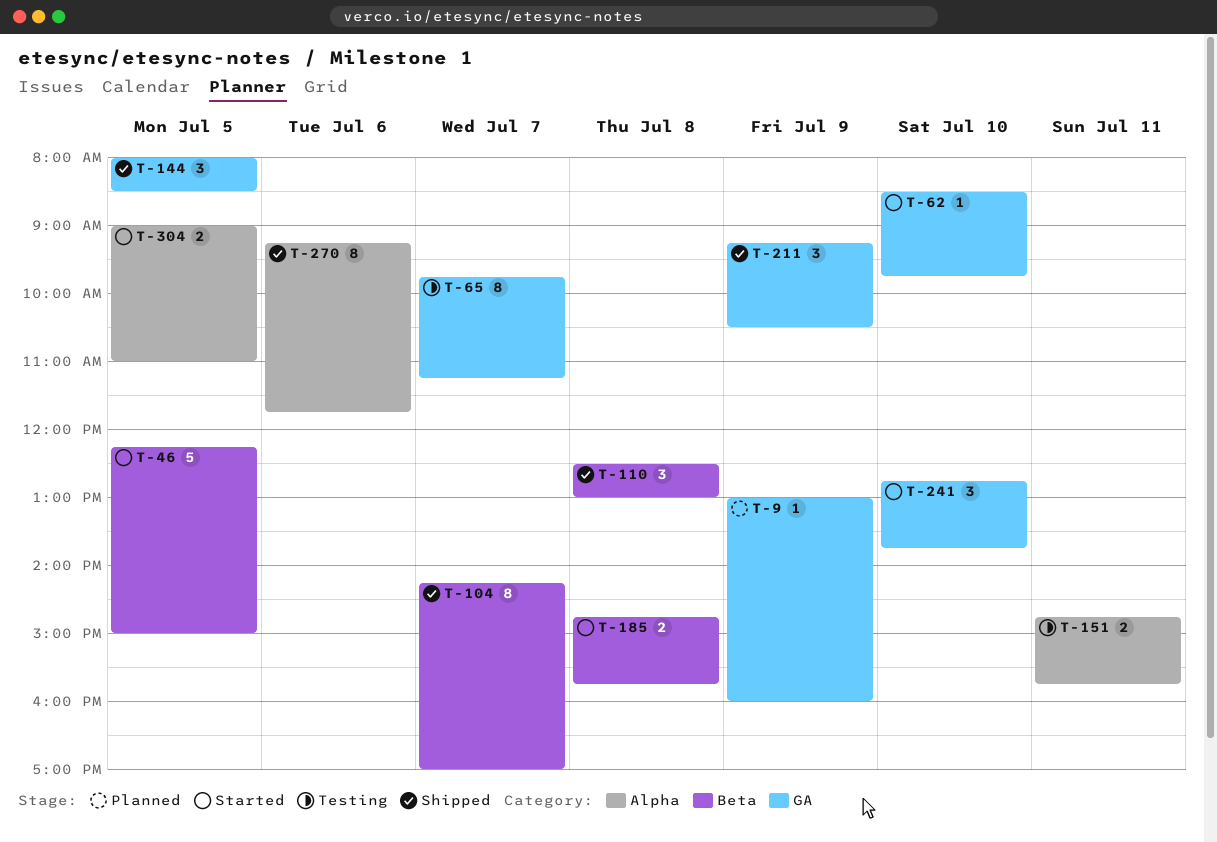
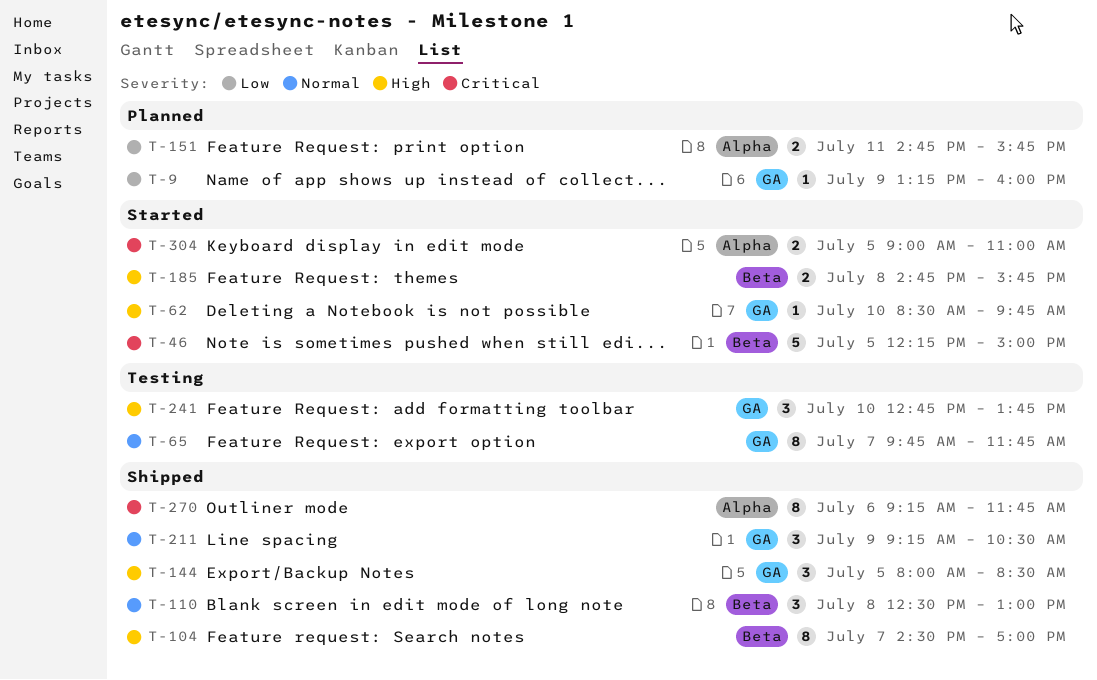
T-9, begins: 13:00 -> 13:15
T-65, ends: 11:15 -> 11:45
T-104, begins: 14:15 -> 14:30
T-151, status: Testing -> Planned
T-241, status: Started -> Testing

